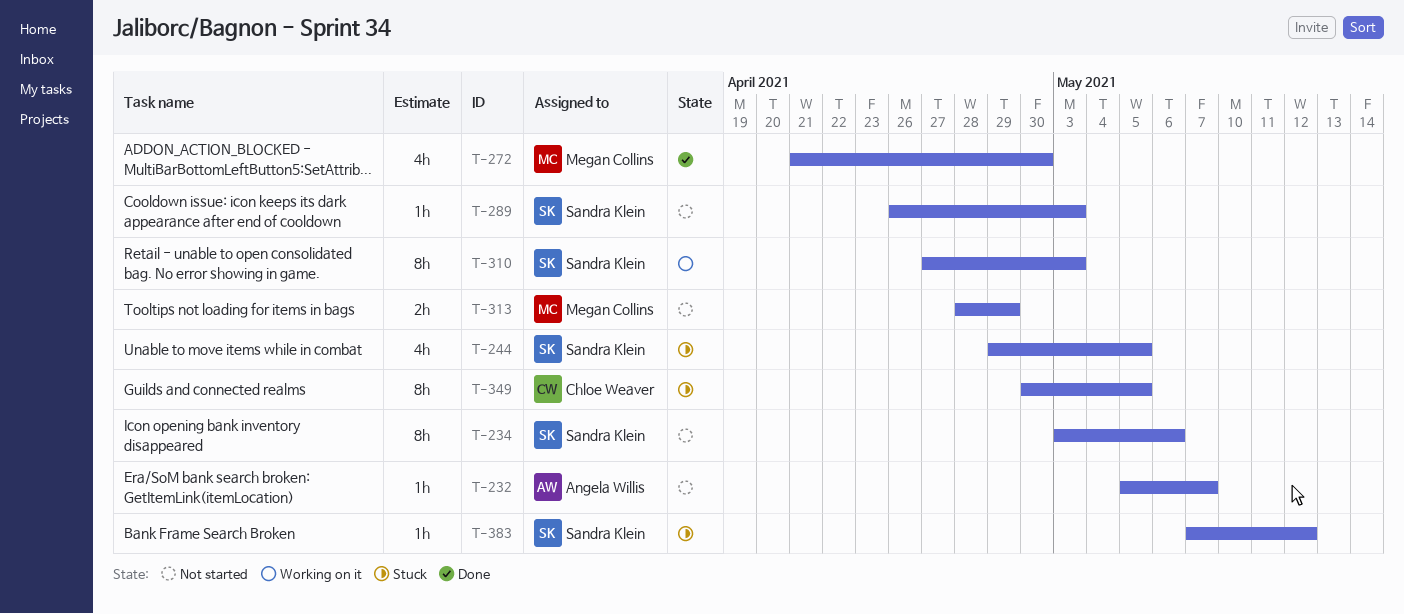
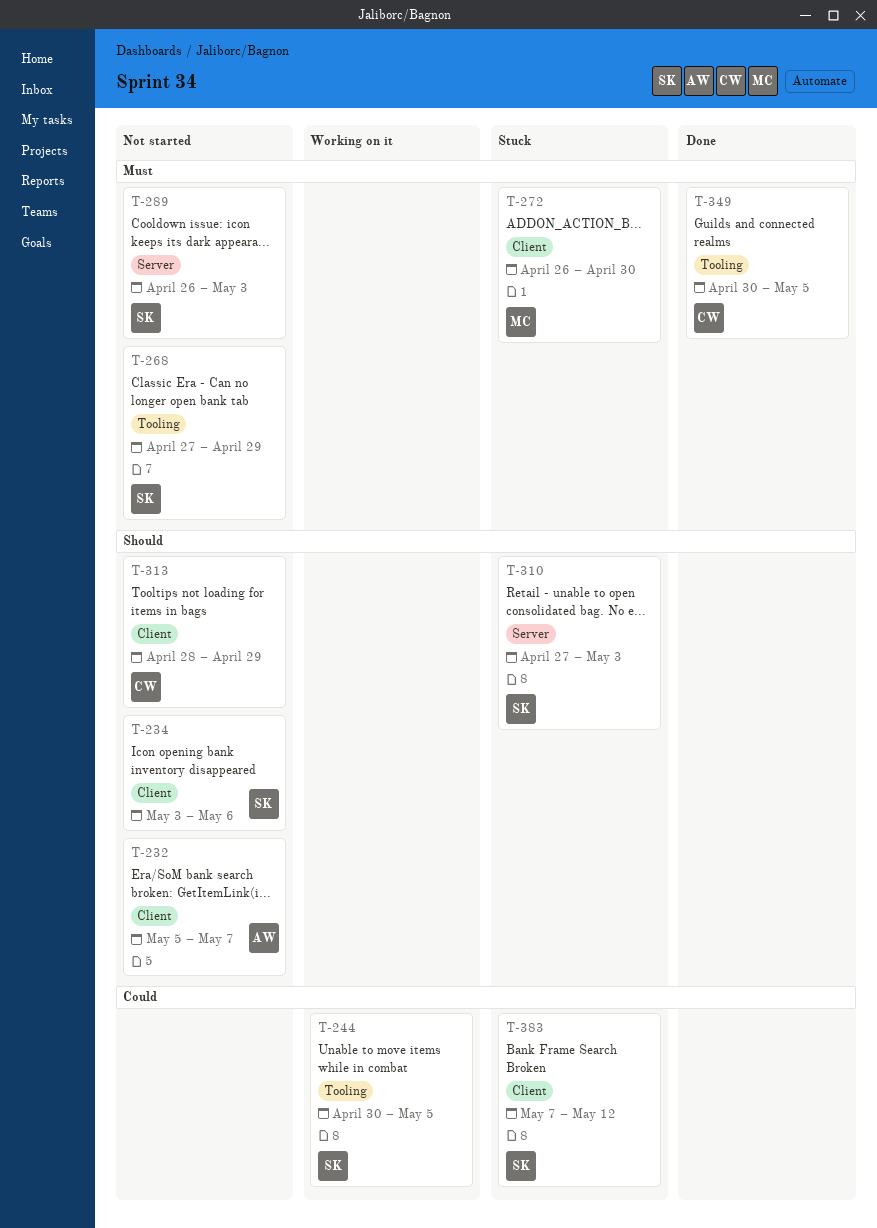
T-244, status: Stuck -> Working on it
T-244, start: Apr 29 -> Apr 30
T-268: none -> present
T-272, status: Done -> Stuck
T-272, start: Apr 21 -> Apr 26
T-310, status: Working on it -> Stuck
T-313, owner: Megan Collins -> Chloe Weaver
T-349, status: Stuck -> Done

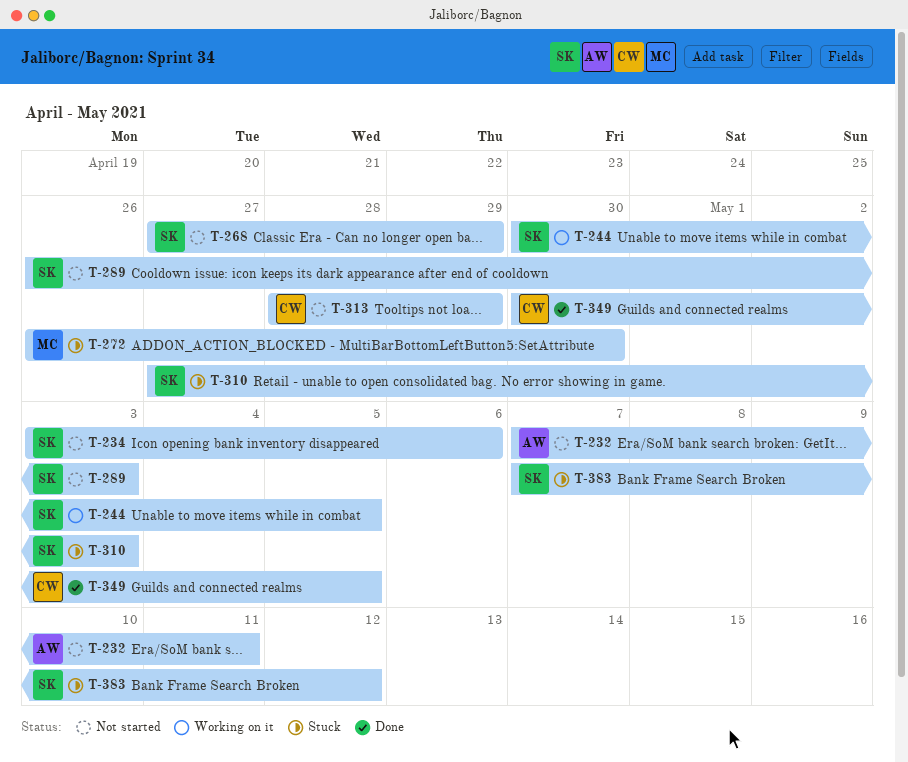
T-232, start: May 5 -> May 7
T-232, due: May 7 -> May 11

